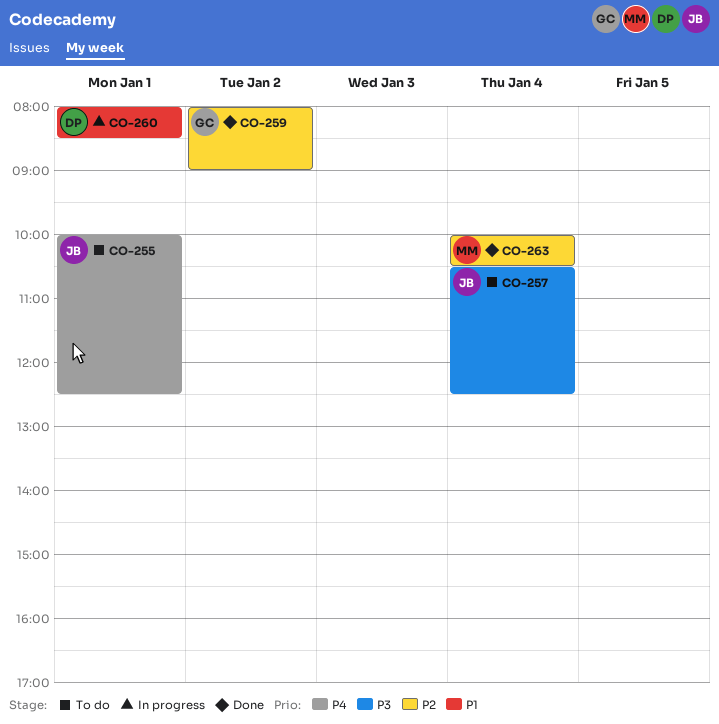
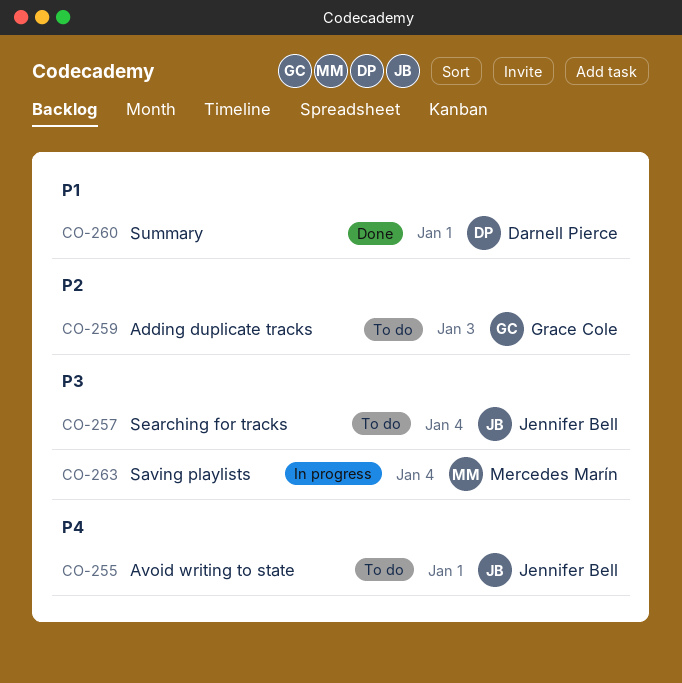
CO-259, status: Done -> To do
CO-259, day: Jan 2 -> Jan 3
CO-260, status: In progress -> Done
CO-263, status: Done -> In progress
CO-263, priority: P2 -> P3

